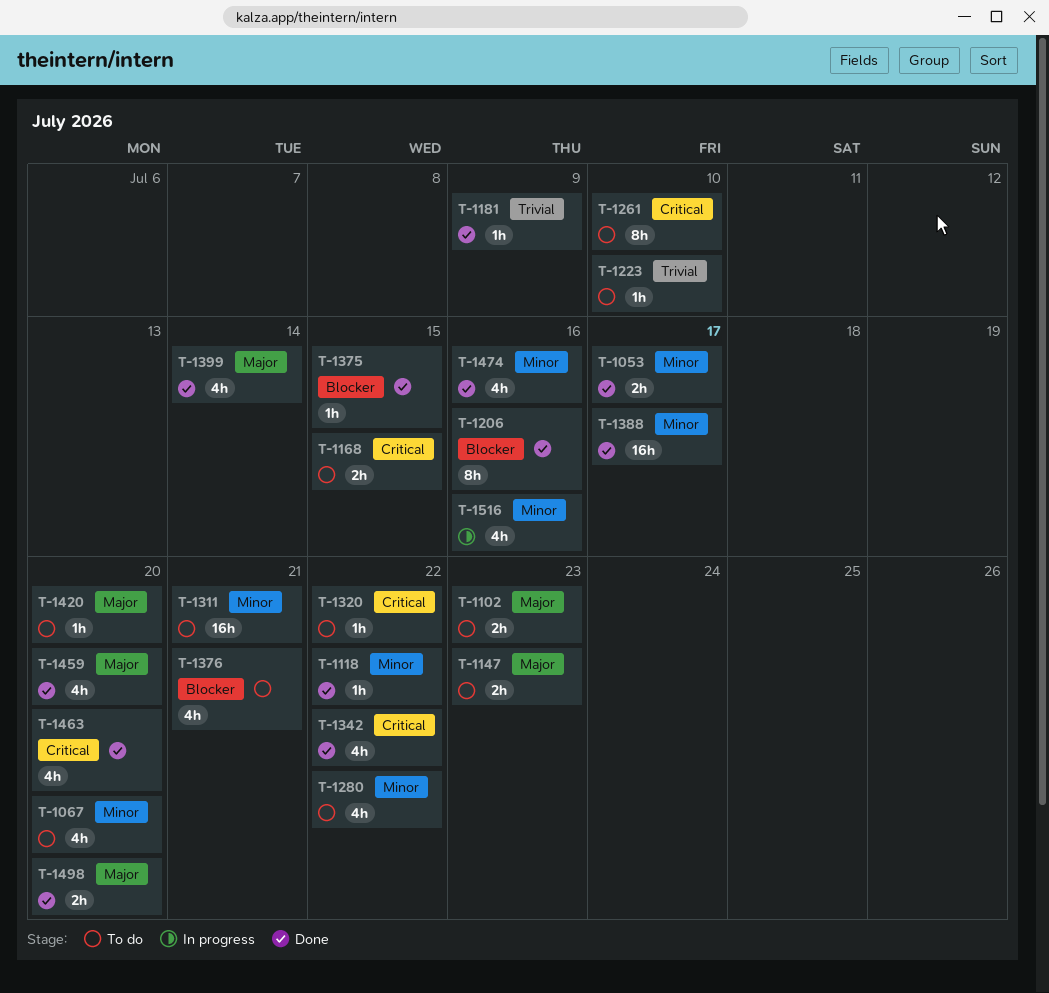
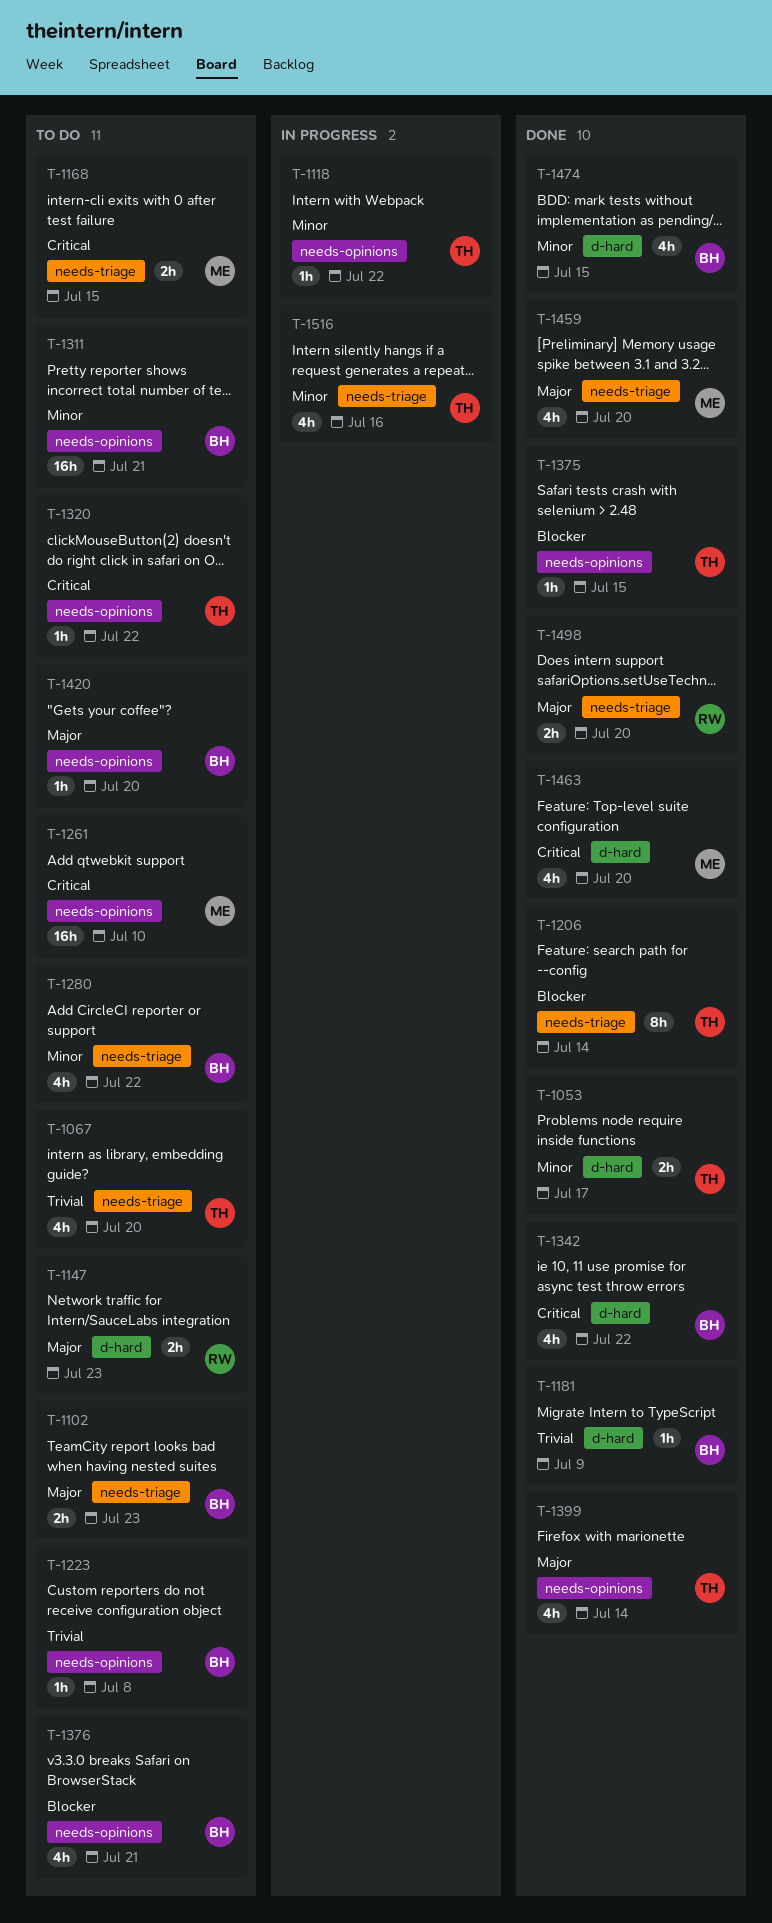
T-1067, priority: Minor -> Trivial
T-1118, status: Done -> In progress
T-1206, due: Jul 16 -> Jul 14
T-1223, due: Jul 10 -> Jul 8
T-1261, estimate: 8h -> 16h
T-1388: present -> none
T-1474, due: Jul 16 -> Jul 15

